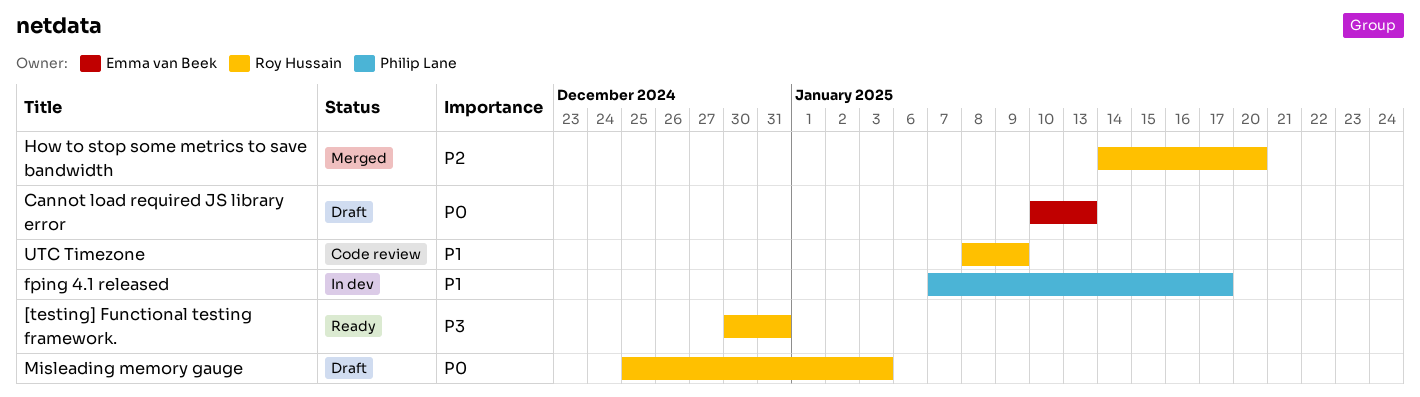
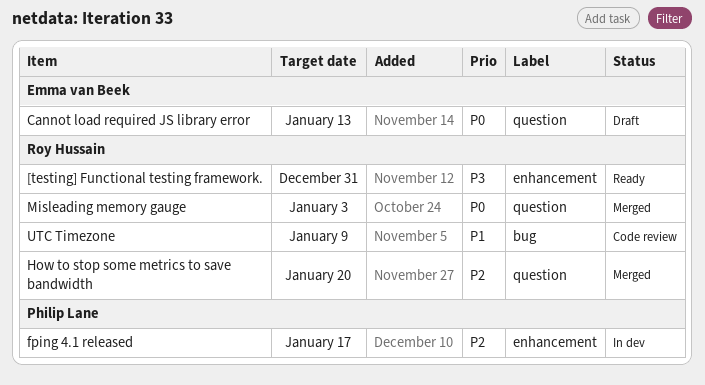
fping 4.1 released, priority: P1 -> P2
Misleading memory gauge, status: Draft -> Merged

